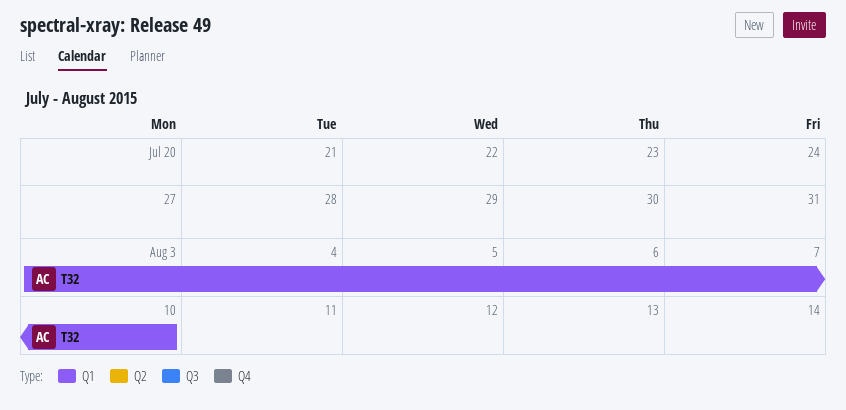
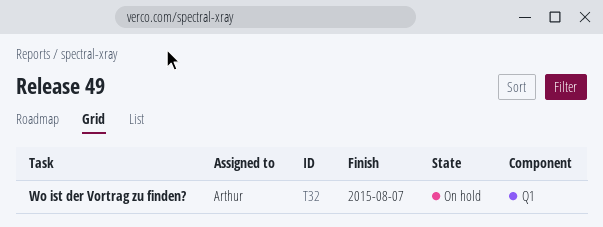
T32, due: Aug 10 -> Aug 7

